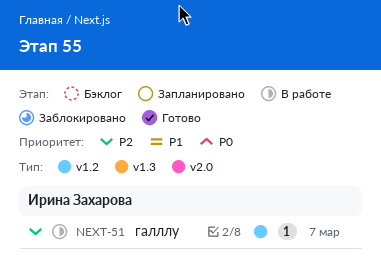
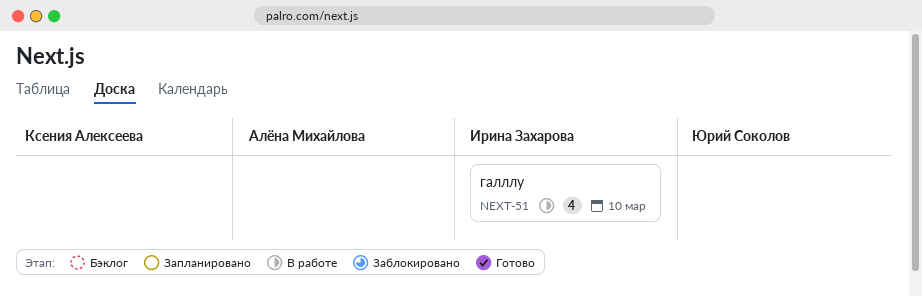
NEXT-51, estimate: 1 -> 4
NEXT-51, due: Mar 7 -> Mar 10

